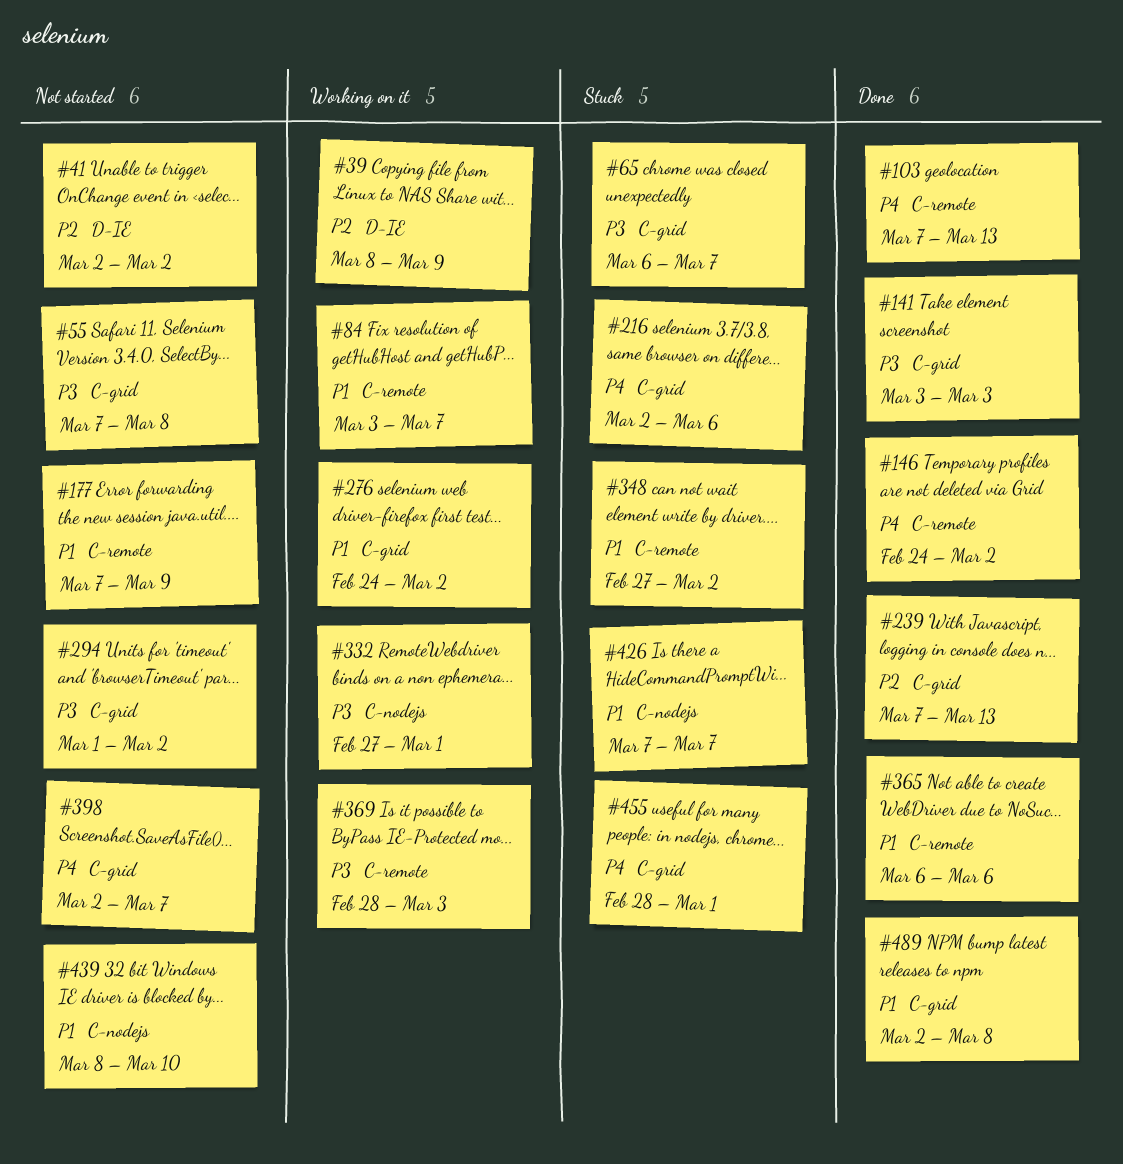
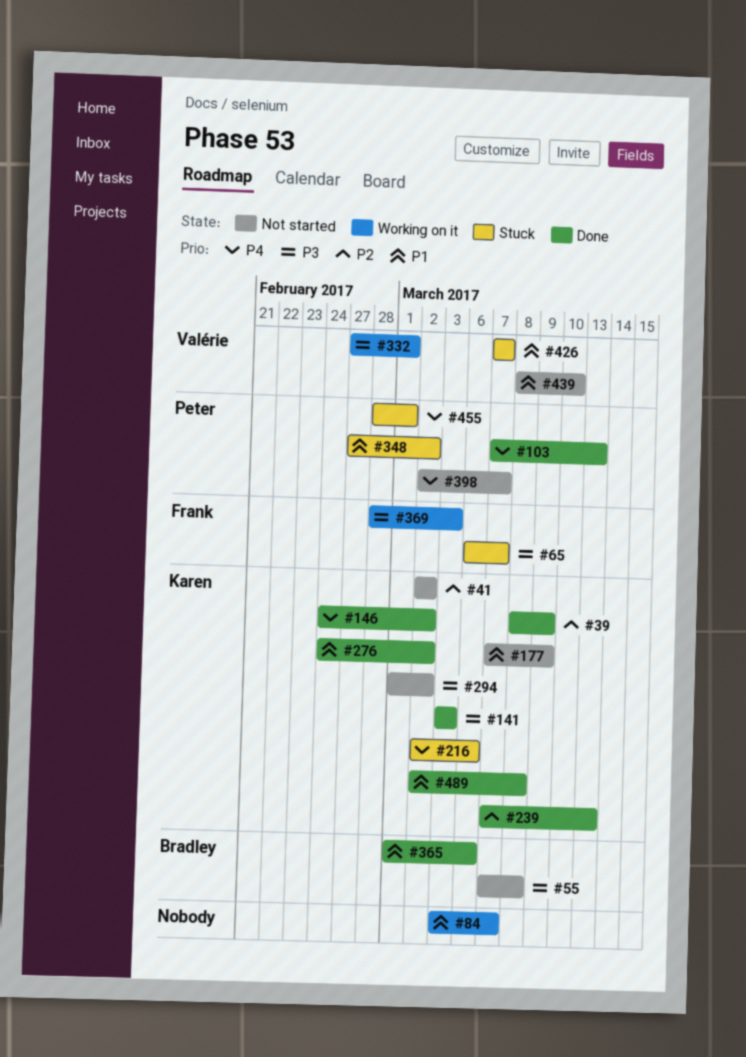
#39, status: Working on it -> Done
#276, status: Working on it -> Done
#365, start: Mar 6 -> Mar 1

